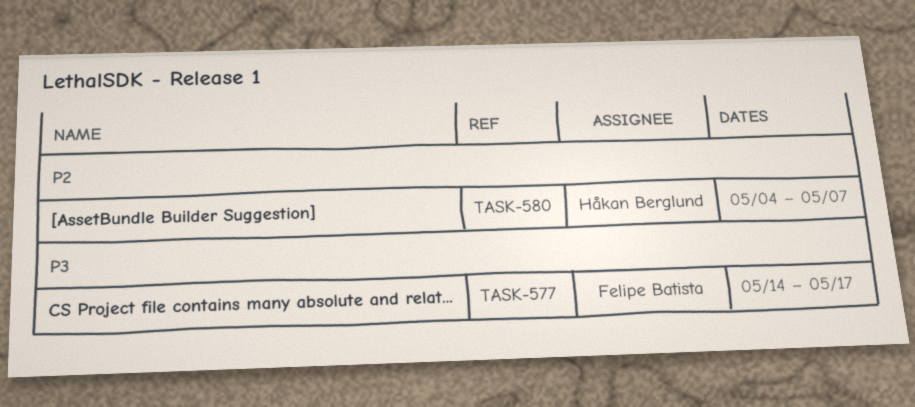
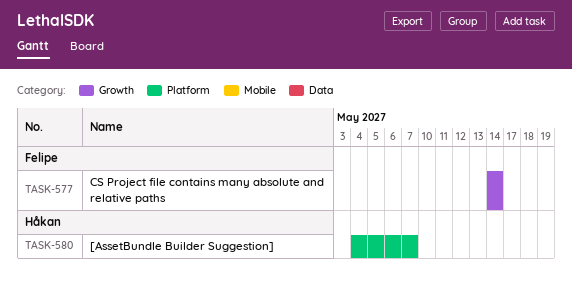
TASK-577, due: May 17 -> May 14

